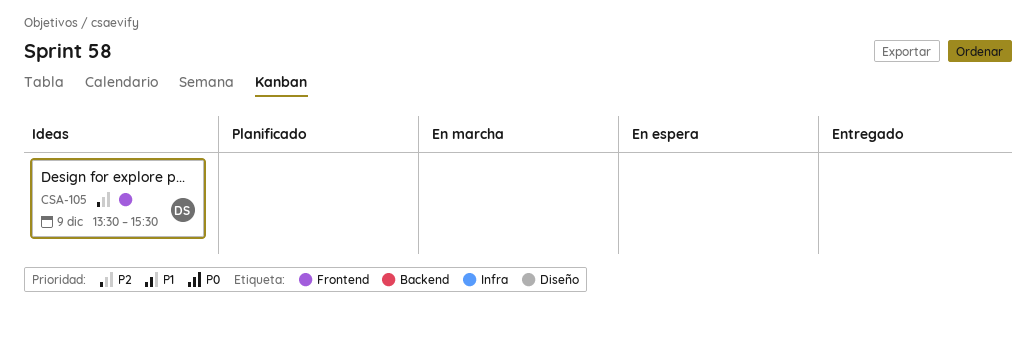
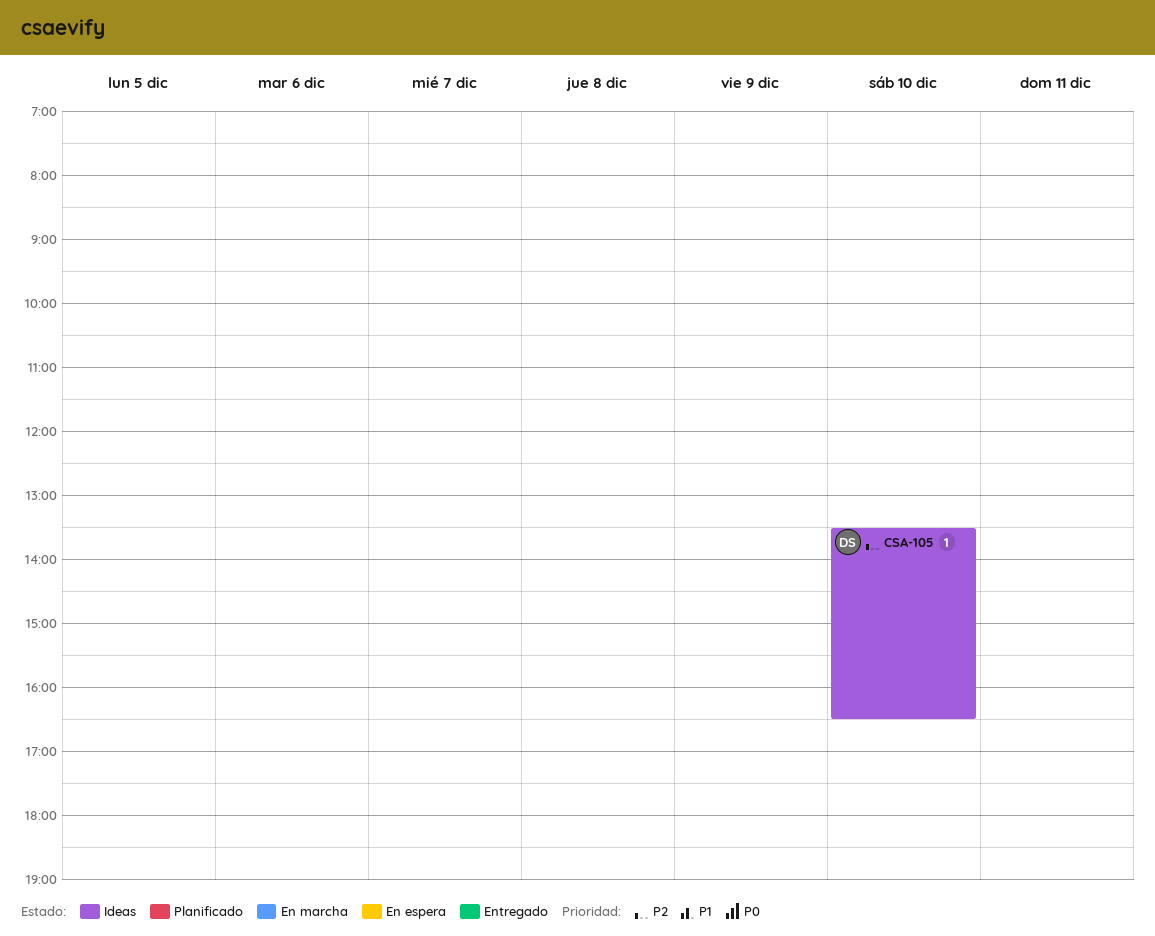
CSA-105, day: Dec 9 -> Dec 10
CSA-105, ends: 15:30 -> 16:30

